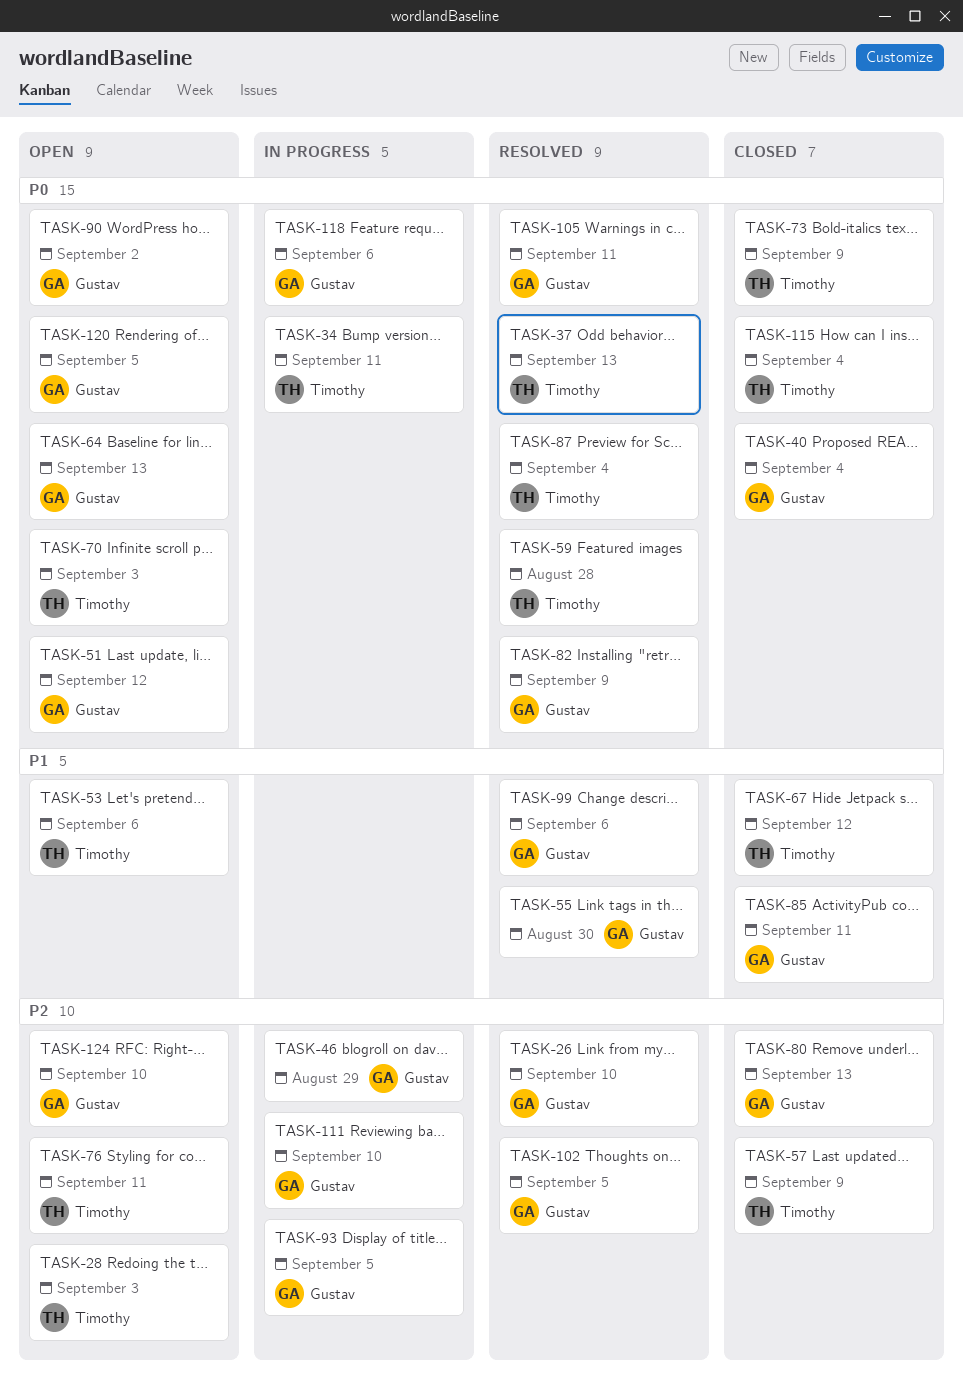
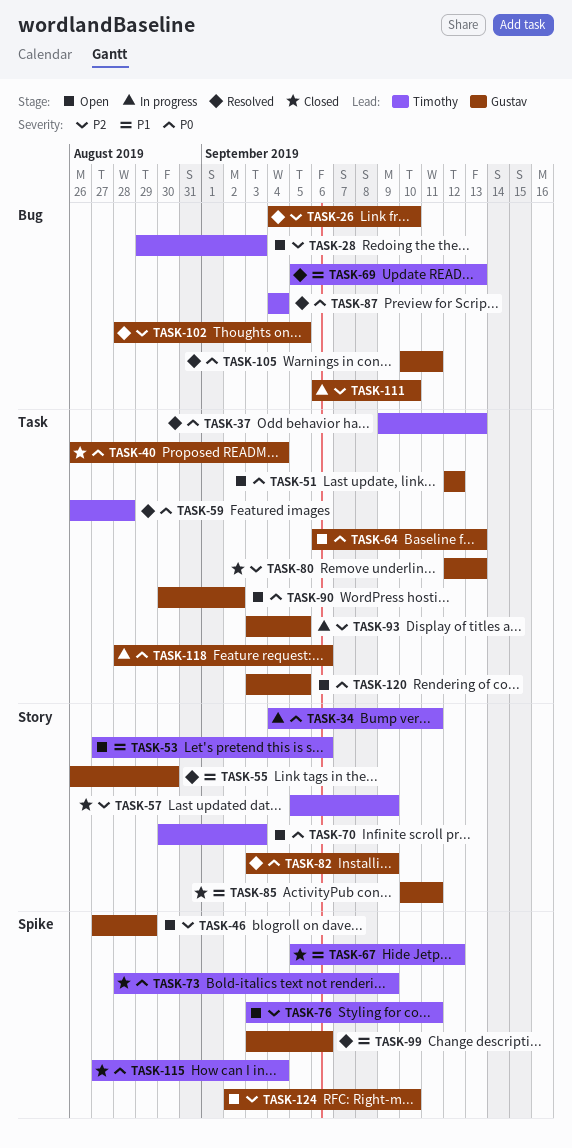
TASK-46, status: In progress -> Open
TASK-69: none -> present

